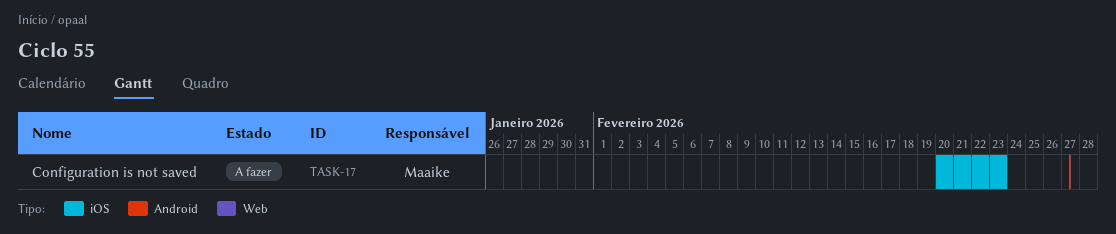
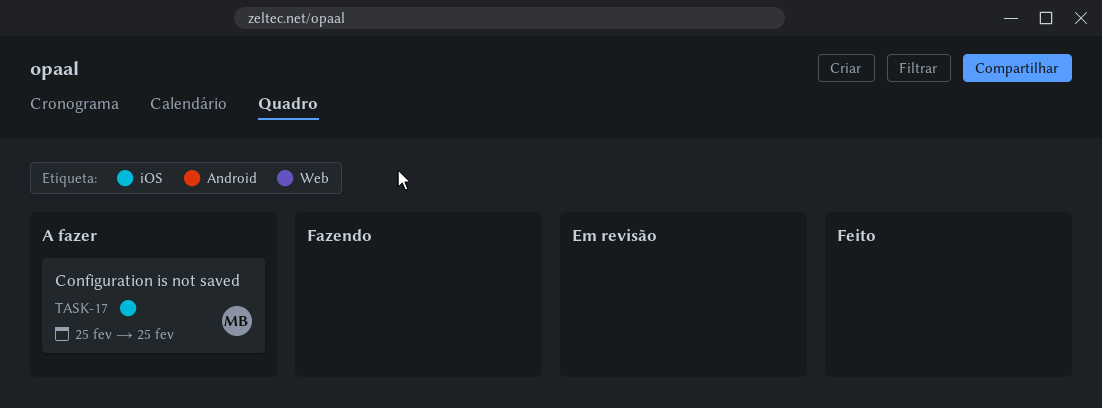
TASK-17, start: Feb 20 -> Feb 25
TASK-17, due: Feb 23 -> Feb 25

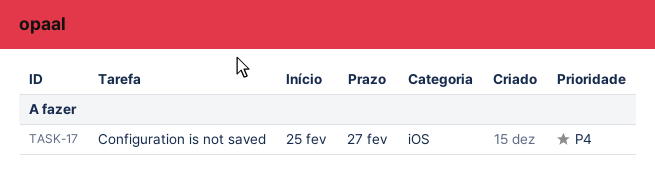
TASK-17, due: Feb 25 -> Feb 27

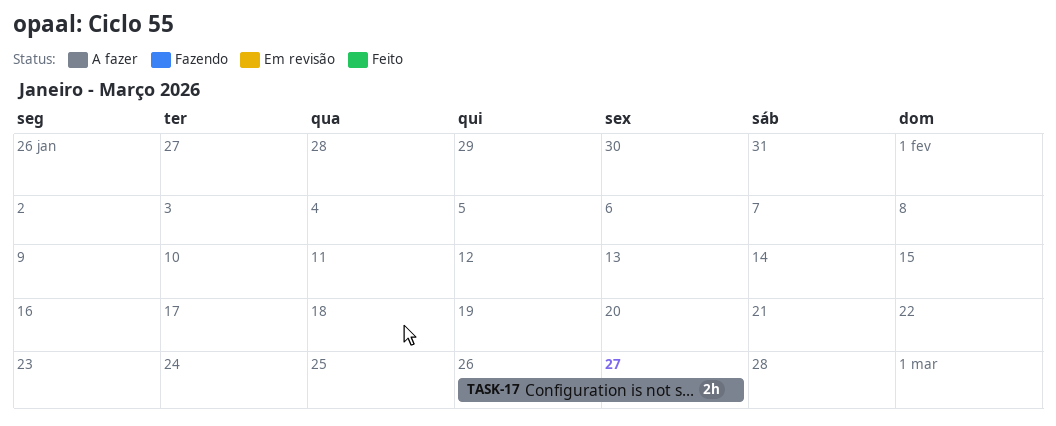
TASK-17, start: Feb 25 -> Feb 26

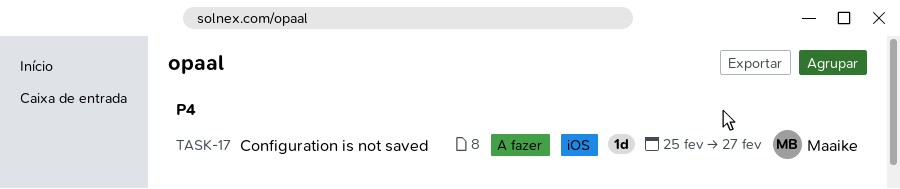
TASK-17, estimate: 2h -> 1d
TASK-17, start: Feb 26 -> Feb 25

